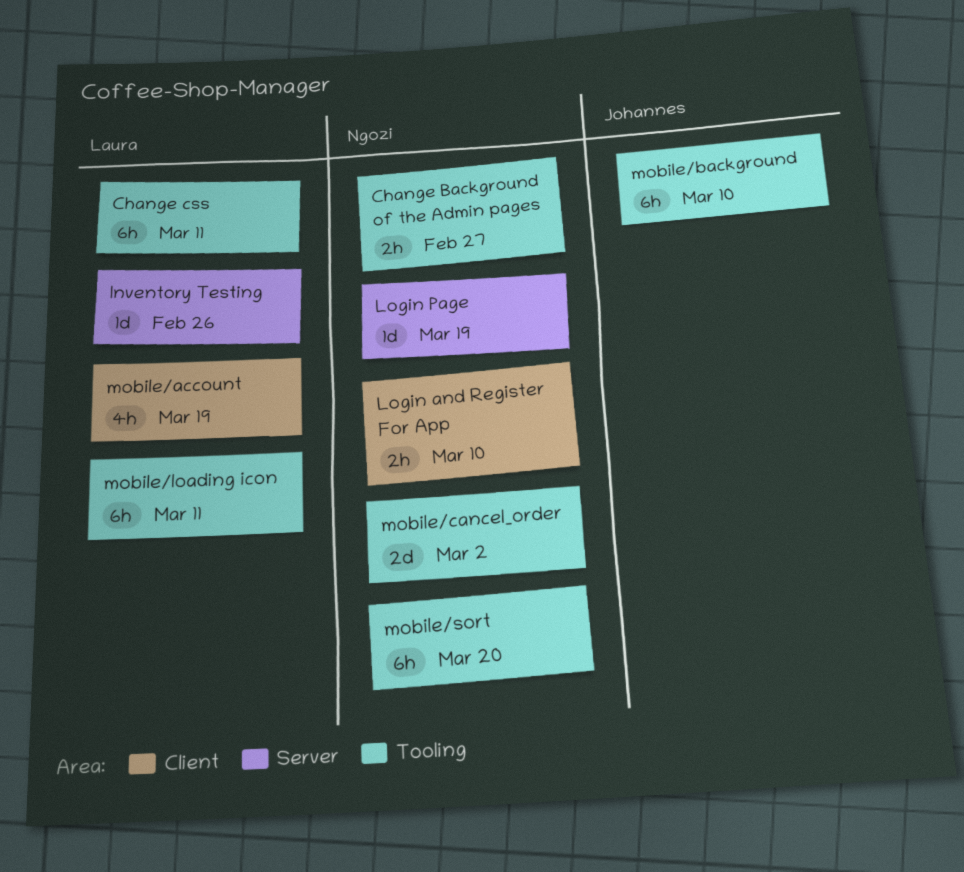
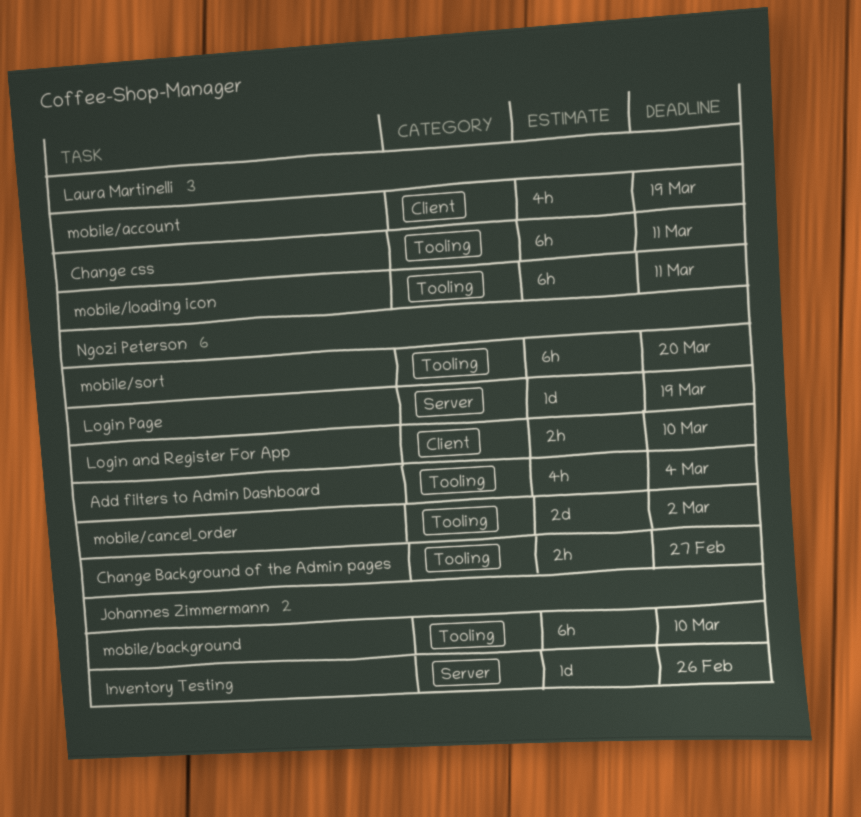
Add filters to Admin Dashboard: none -> present
Inventory Testing, owner: Laura Martinelli -> Johannes Zimmermann

